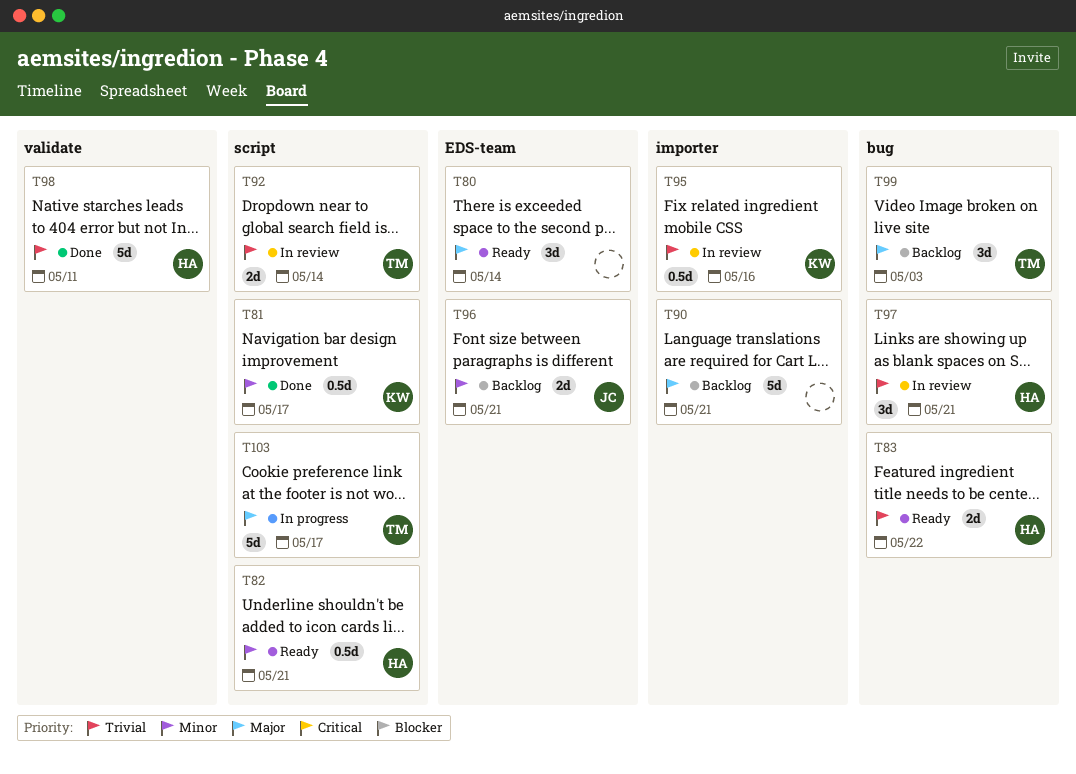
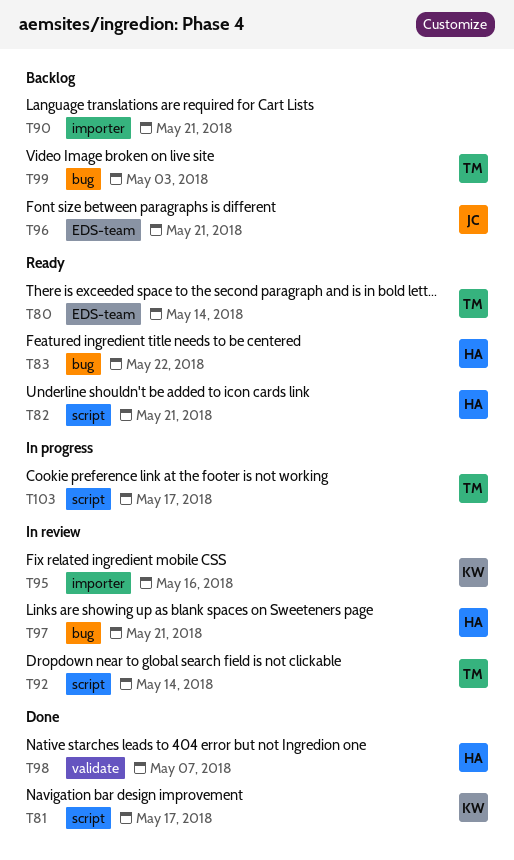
T80, owner: none -> TM
T98, due: May 11 -> May 7

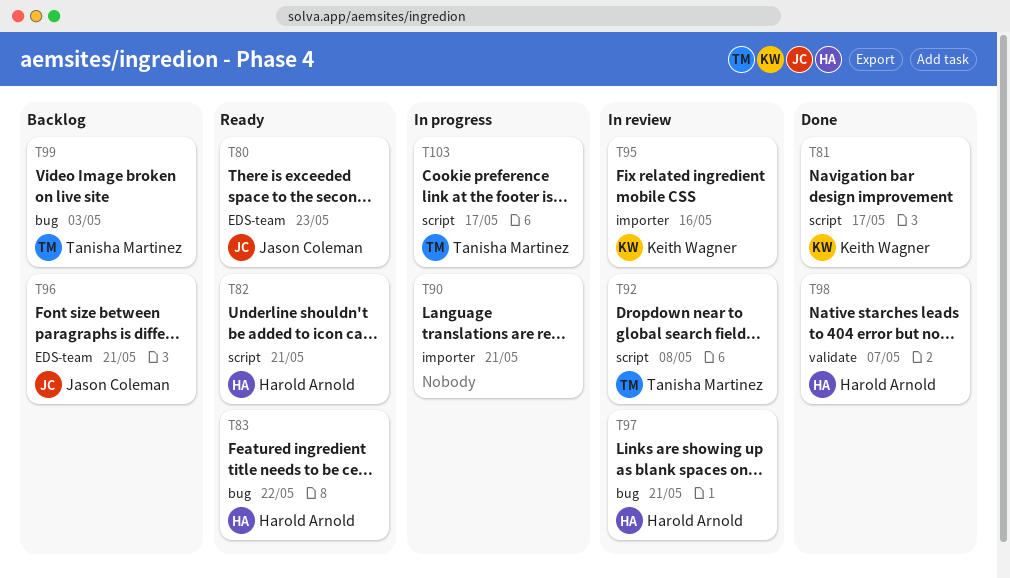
T80, owner: Tanisha Martinez -> Jason Coleman
T80, due: May 14 -> May 23
T90, status: Backlog -> In progress
T92, due: May 14 -> May 8

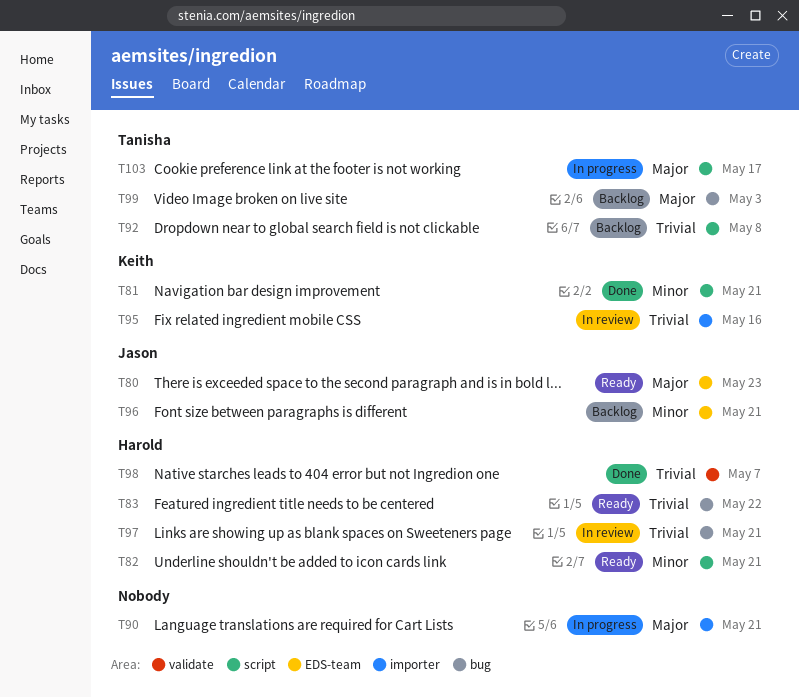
T81, due: May 17 -> May 21
T92, status: In review -> Backlog

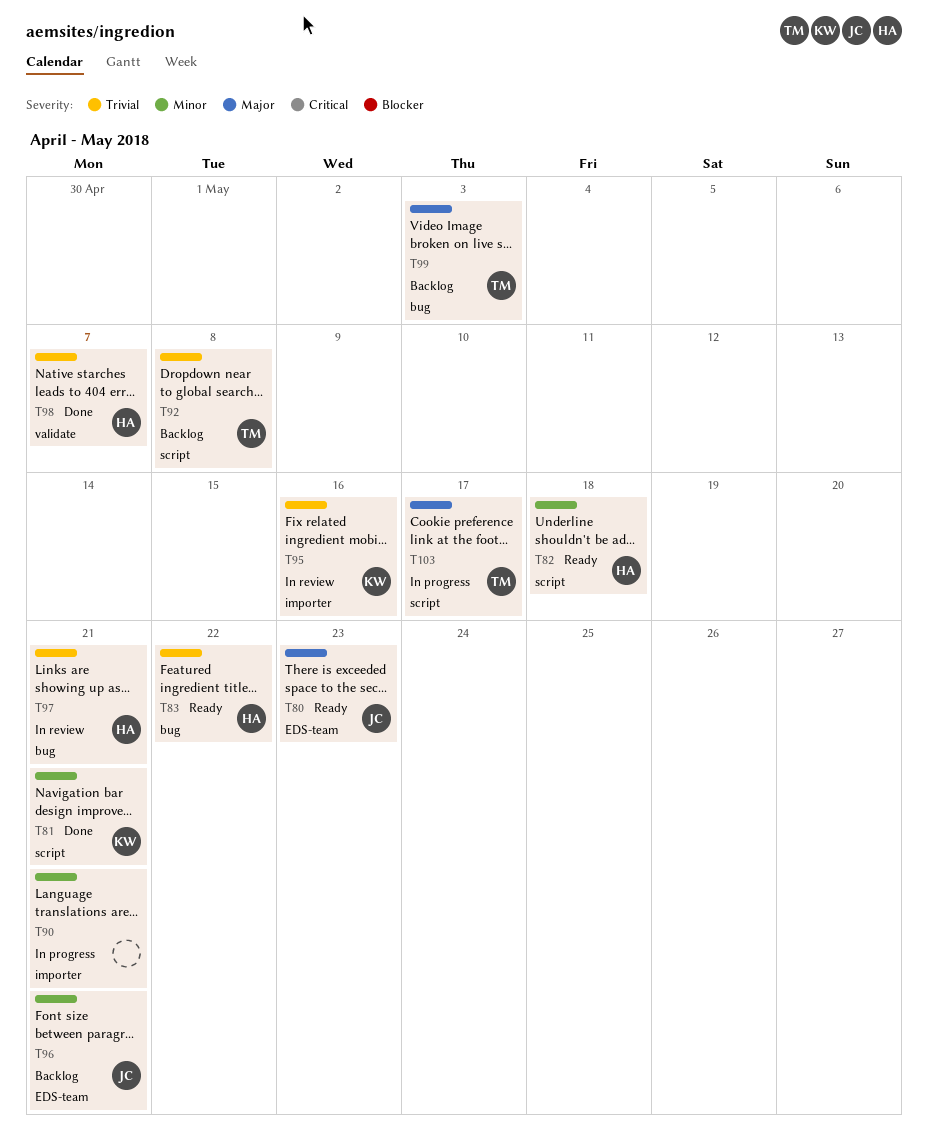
T82, due: May 21 -> May 18
T90, priority: Major -> Minor

